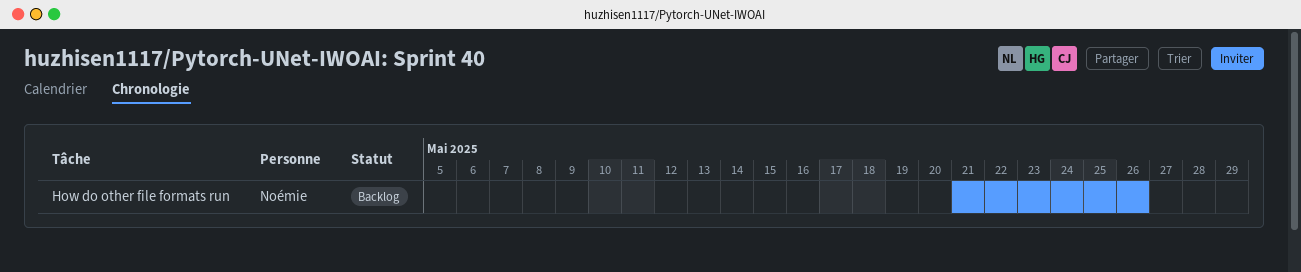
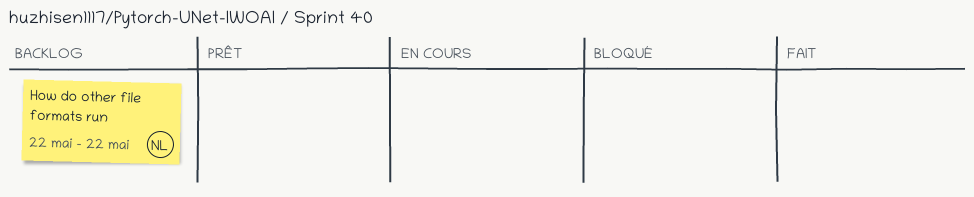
How do other file formats run, start: May 21 -> May 22
How do other file formats run, due: May 26 -> May 22

